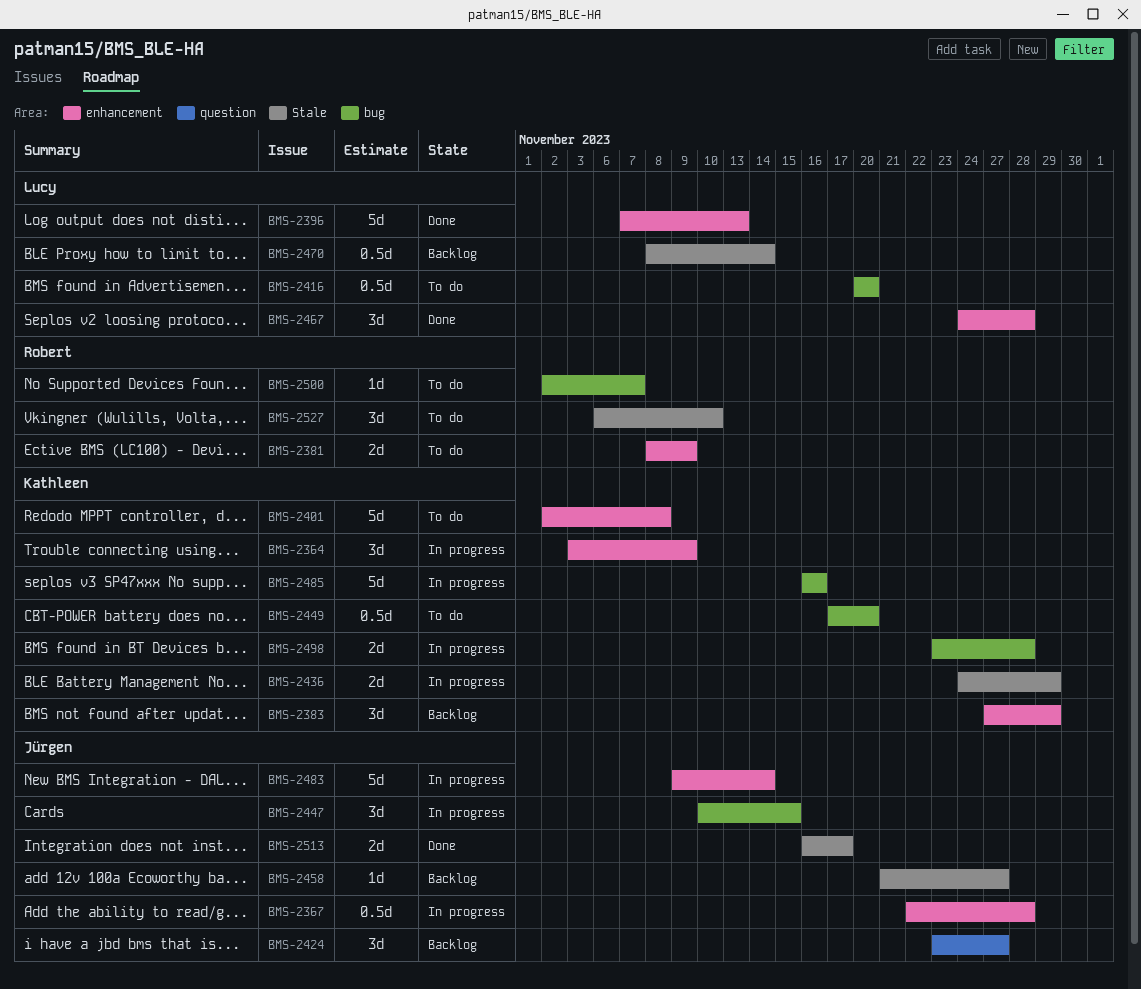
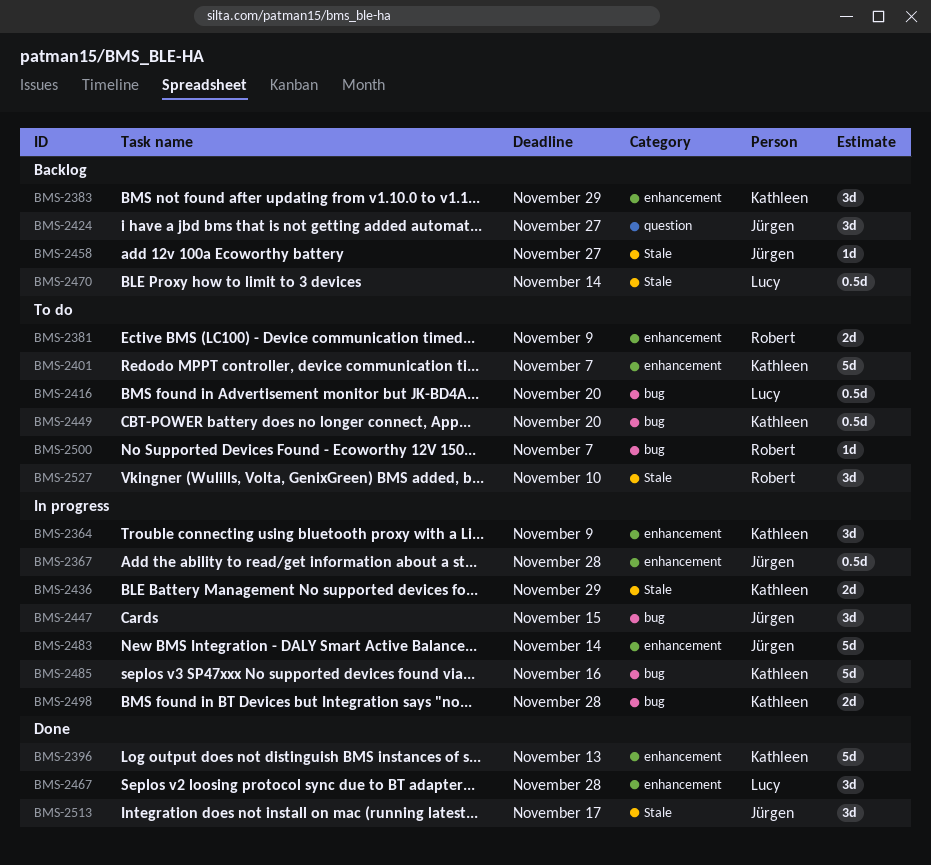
BMS-2396, owner: Lucy -> Kathleen
BMS-2401, due: Nov 8 -> Nov 7
BMS-2513, estimate: 2d -> 3d

